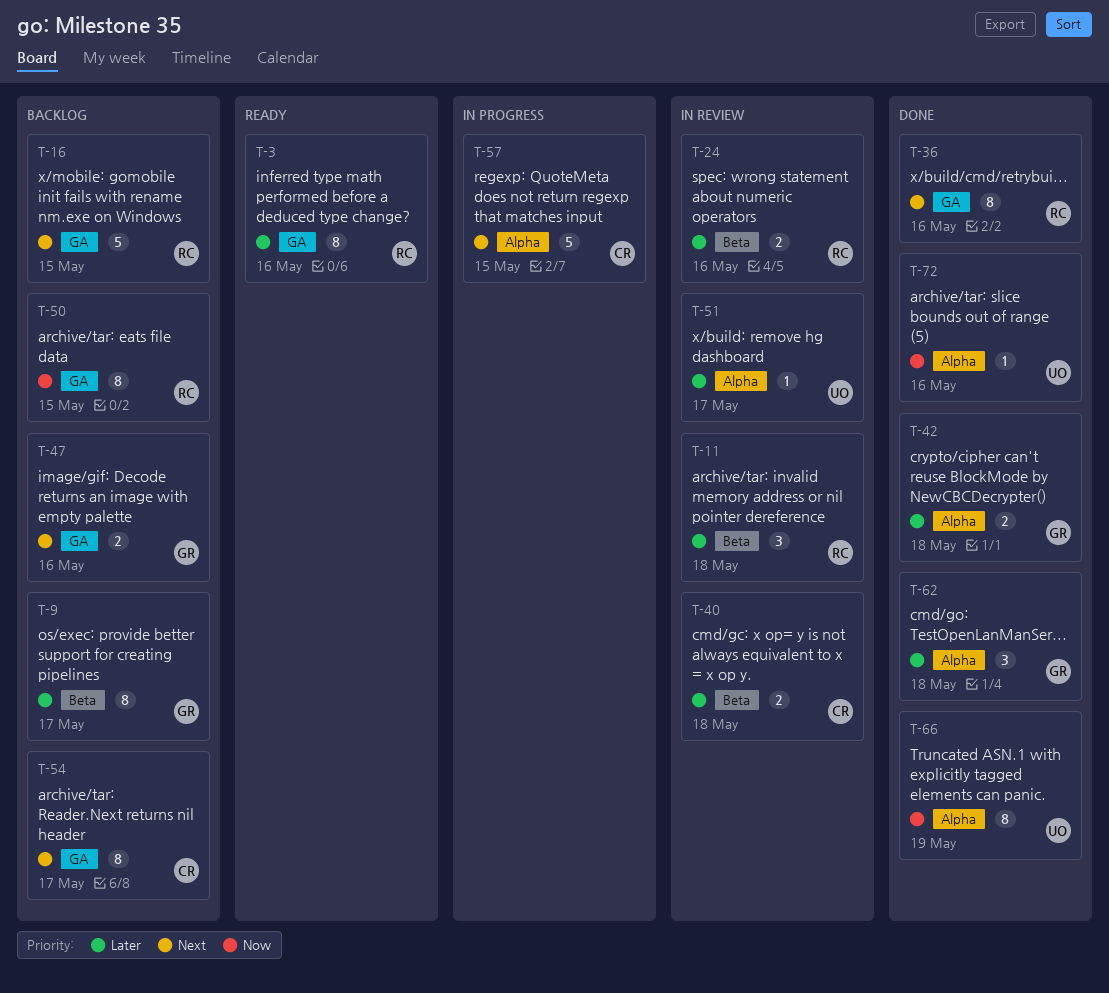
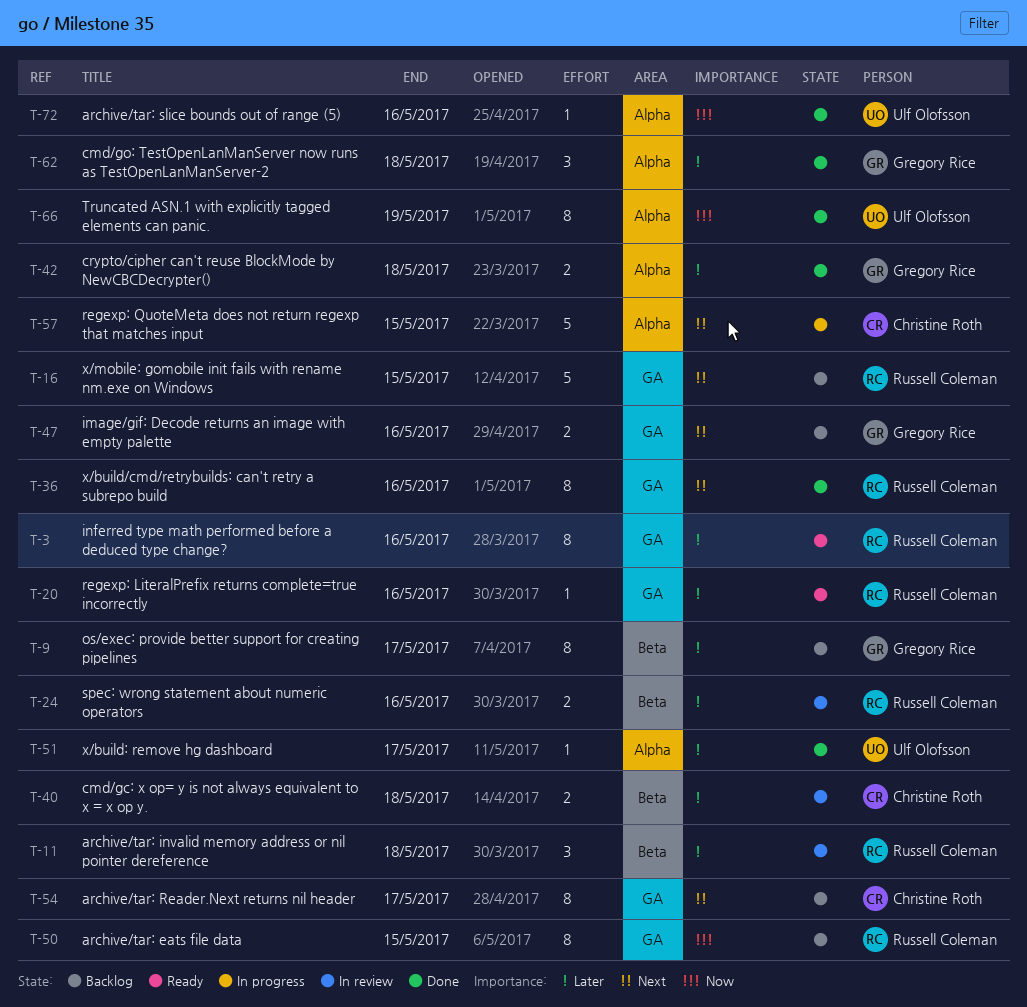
T-20: none -> present
T-51, status: In review -> Done

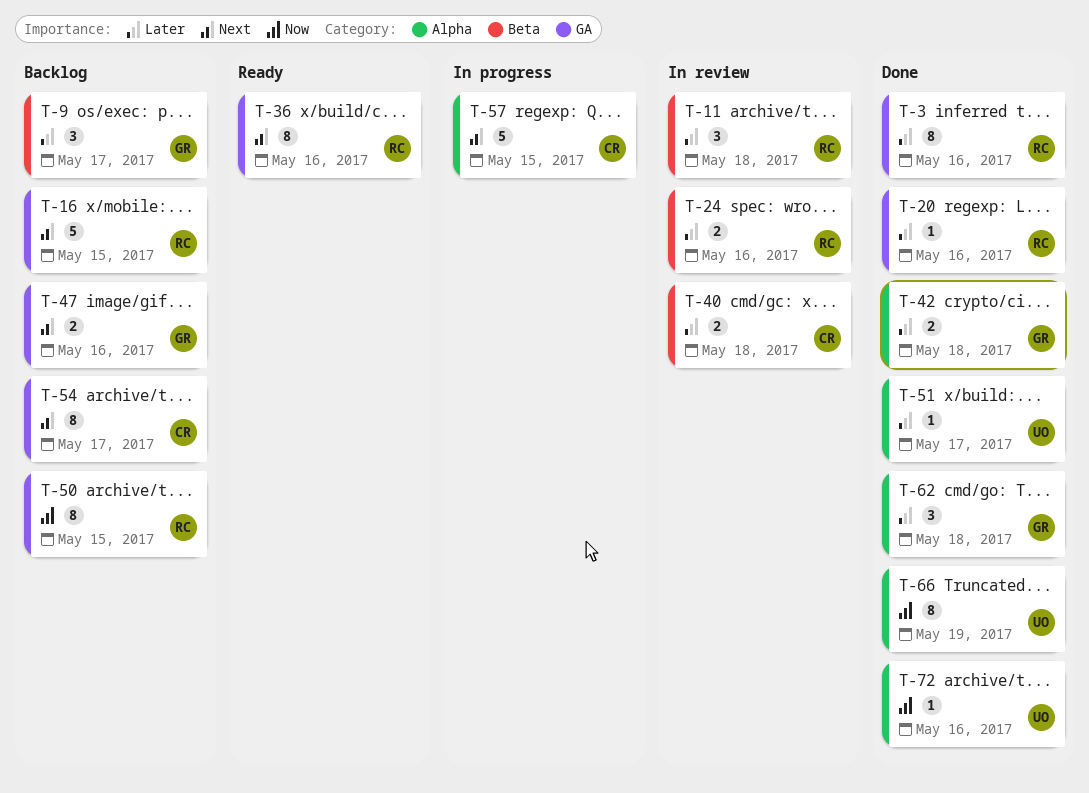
T-3, status: Ready -> Done
T-9, estimate: 8 -> 3
T-20, status: Ready -> Done
T-36, status: Done -> Ready

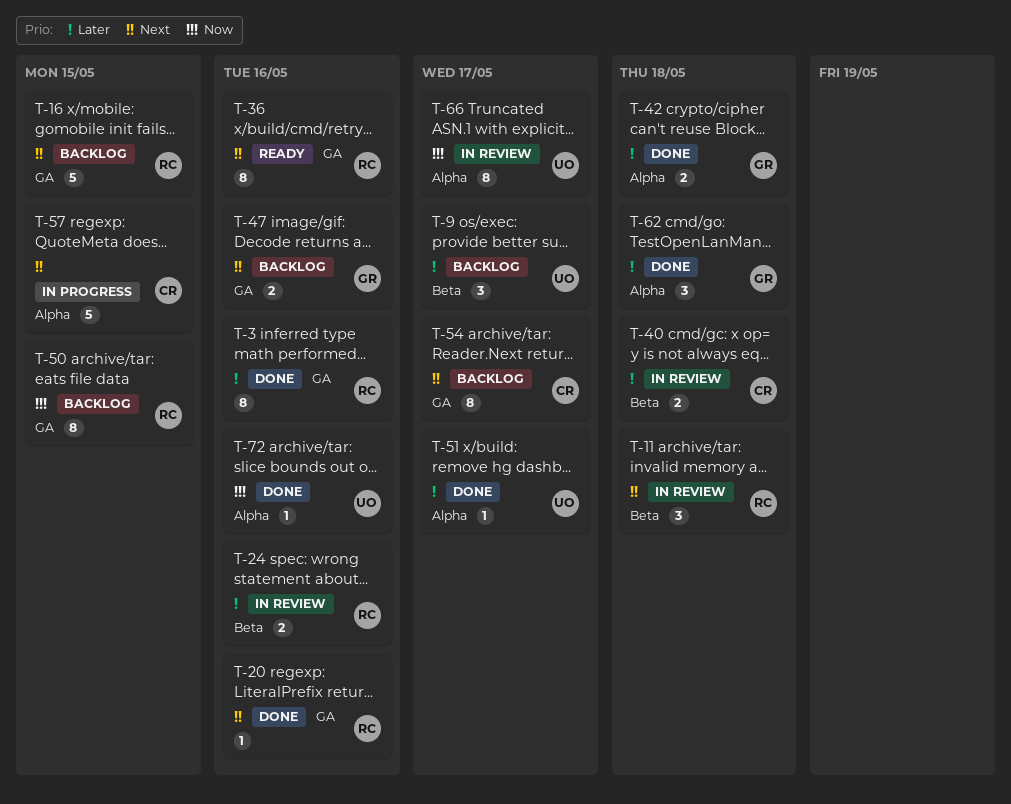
T-9, owner: GR -> UO
T-11, priority: Later -> Next
T-20, priority: Later -> Next
T-66, status: Done -> In review
T-66, due: May 19 -> May 17

